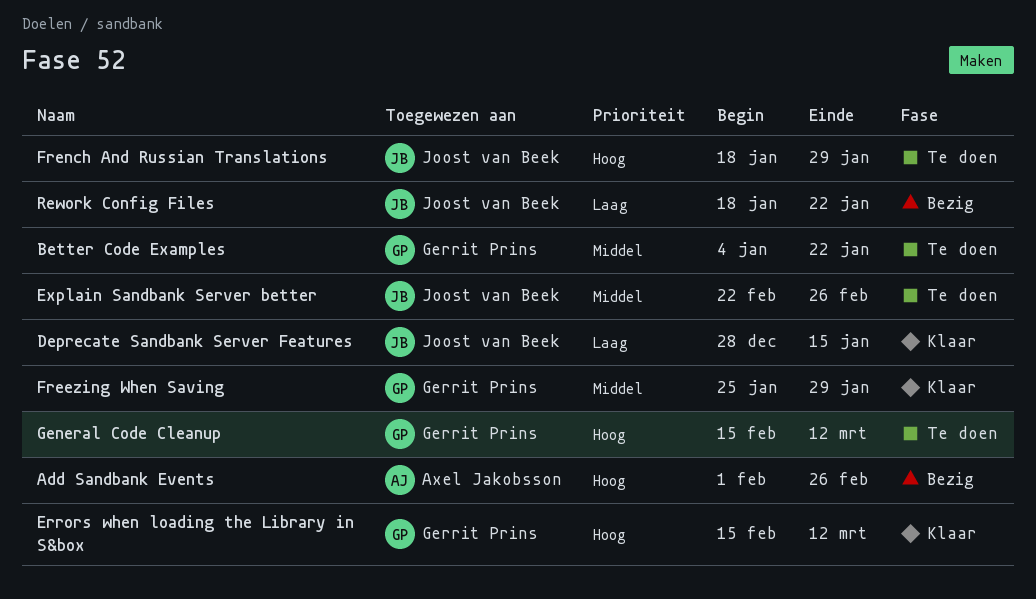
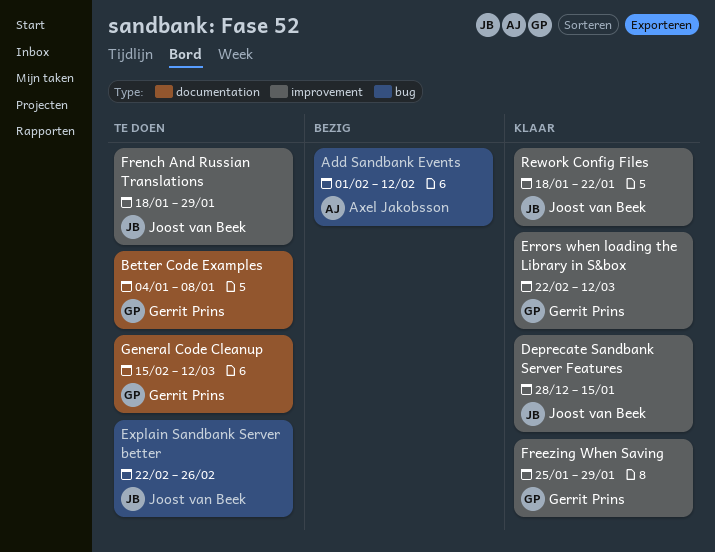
Add Sandbank Events, due: Feb 26 -> Feb 12
Better Code Examples, due: Jan 22 -> Jan 8
Errors when loading the Library in S&box, start: Feb 15 -> Feb 22
Rework Config Files, status: Bezig -> Klaar

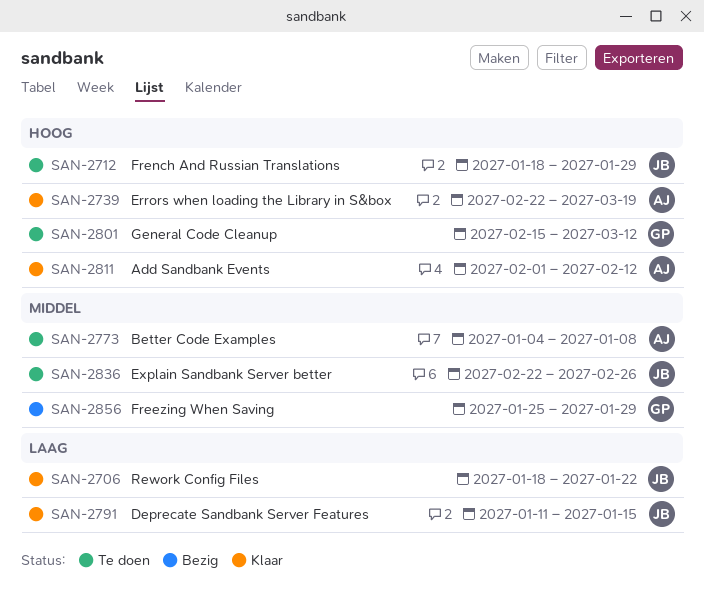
Add Sandbank Events, status: Bezig -> Klaar
Better Code Examples, owner: Gerrit Prins -> Axel Jakobsson
Deprecate Sandbank Server Features, start: Dec 28 -> Jan 11
Errors when loading the Library in S&box, owner: Gerrit Prins -> Axel Jakobsson
Errors when loading the Library in S&box, due: Mar 12 -> Mar 19
Freezing When Saving, status: Klaar -> Bezig

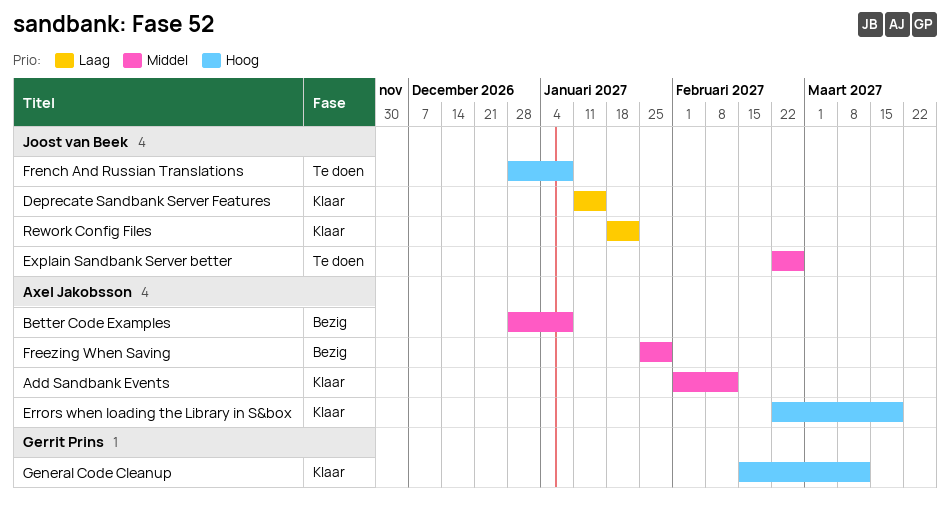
Add Sandbank Events, priority: Hoog -> Middel
Better Code Examples, status: Te doen -> Bezig
Better Code Examples, start: Jan 4 -> Dec 28
Freezing When Saving, owner: Gerrit Prins -> Axel Jakobsson
French And Russian Translations, start: Jan 18 -> Dec 28
French And Russian Translations, due: Jan 29 -> Jan 8
General Code Cleanup, status: Te doen -> Klaar

